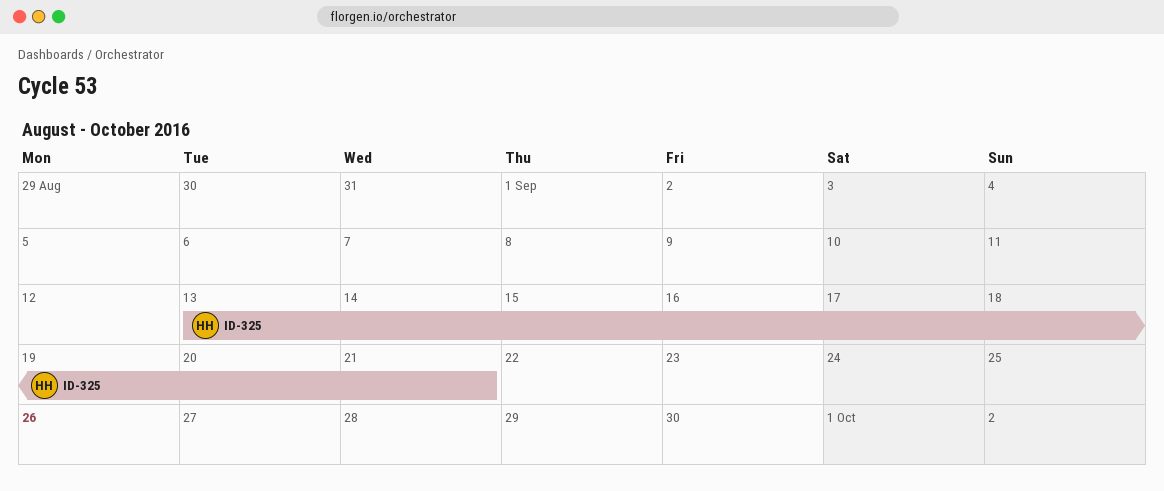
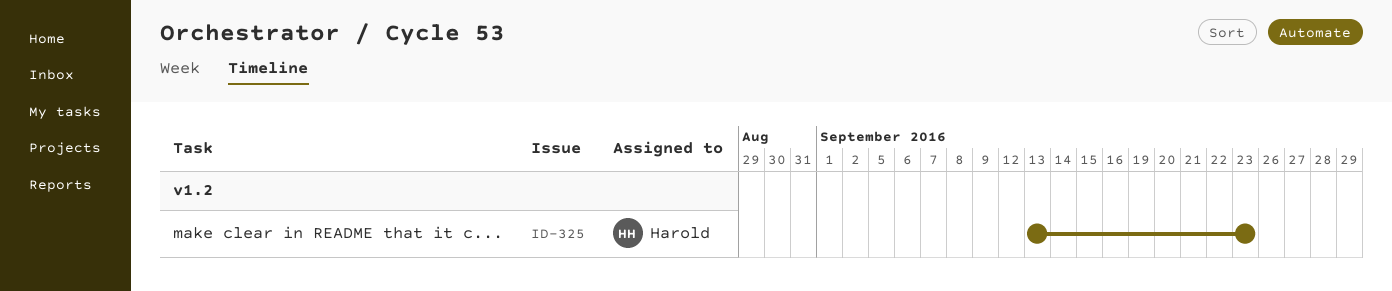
ID-325, due: Sep 21 -> Sep 23

